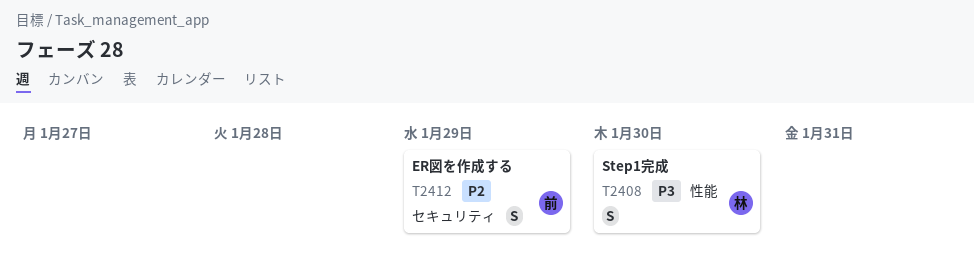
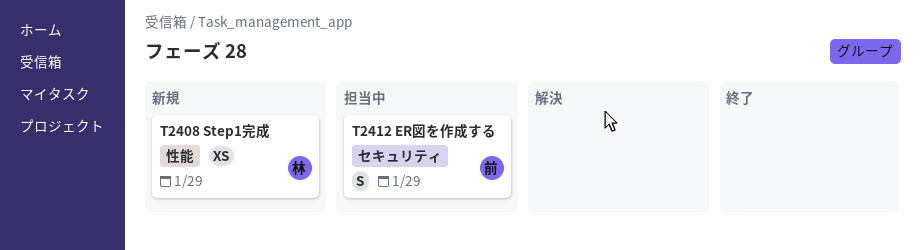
T2408, estimate: S -> XS
T2408, due: Jan 30 -> Jan 29

